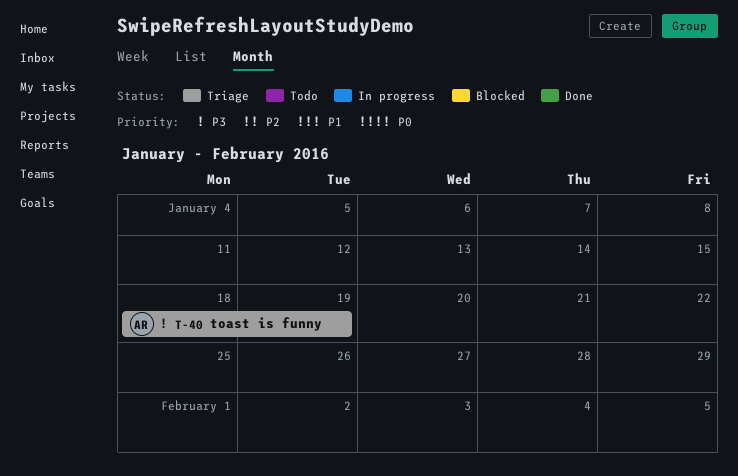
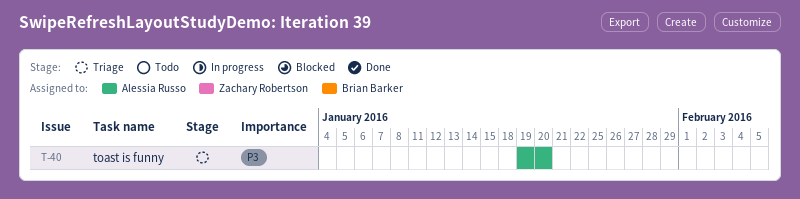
T-40, start: Jan 18 -> Jan 19
T-40, due: Jan 19 -> Jan 20

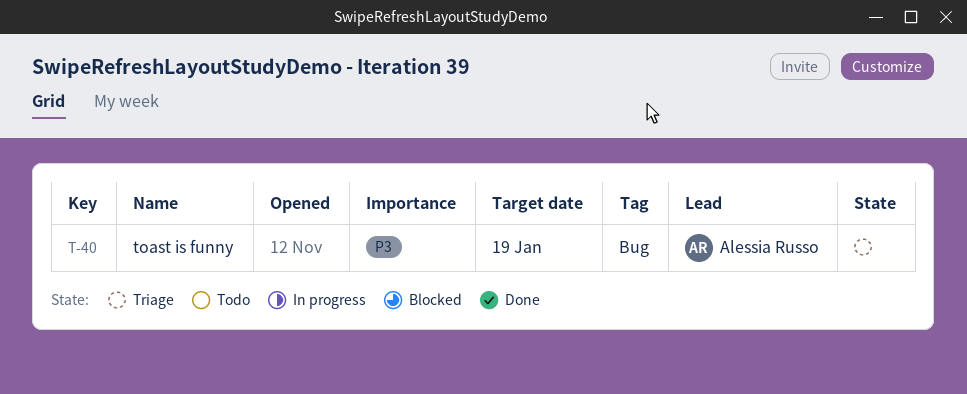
T-40, due: Jan 20 -> Jan 19

